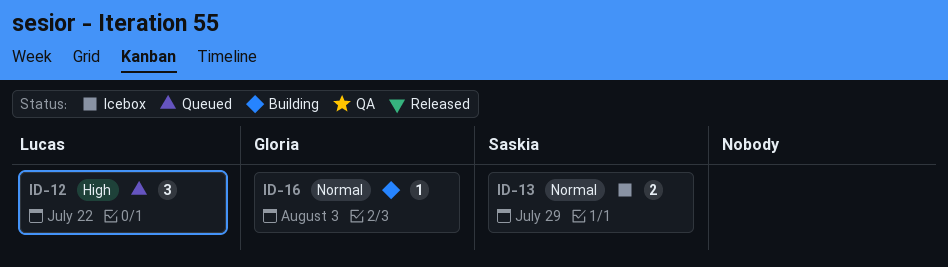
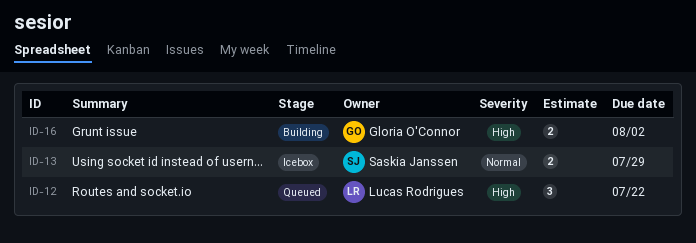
ID-16, priority: Normal -> High
ID-16, estimate: 1 -> 2
ID-16, due: Aug 3 -> Aug 2

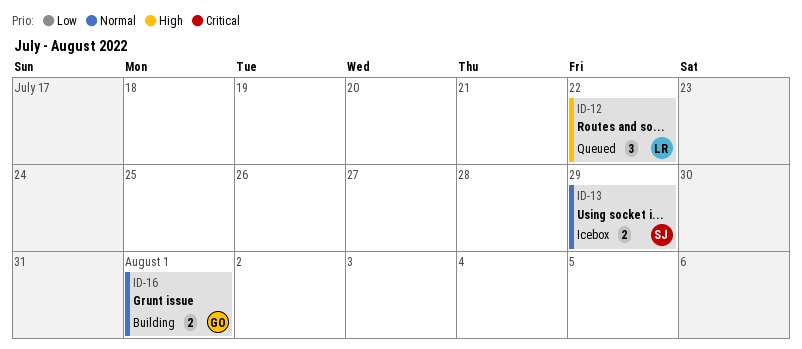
ID-16, priority: High -> Normal
ID-16, due: Aug 2 -> Aug 1

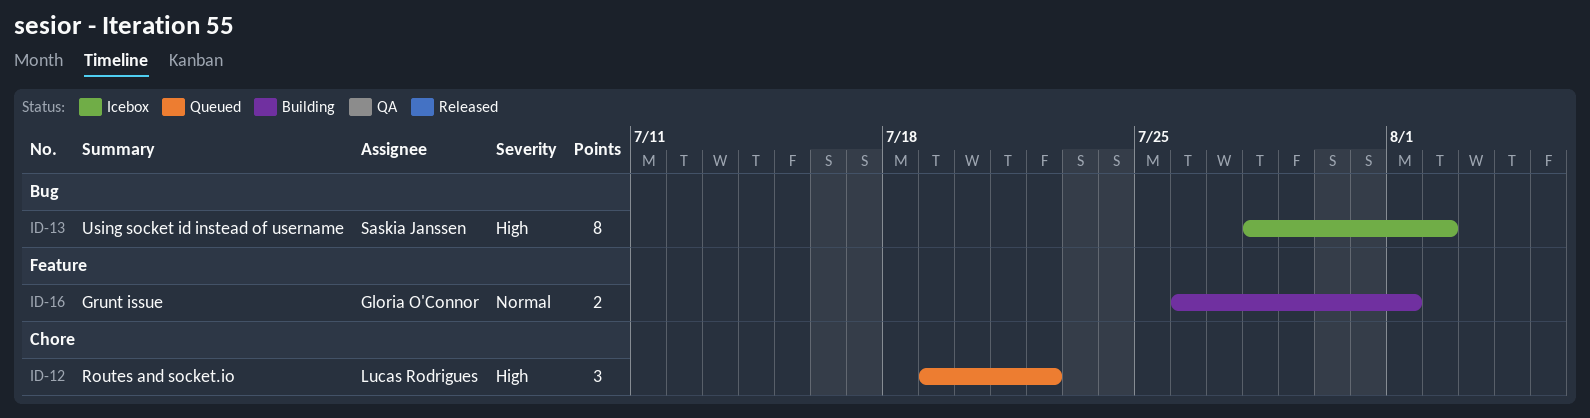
ID-13, priority: Normal -> High
ID-13, estimate: 2 -> 8
ID-13, due: Jul 29 -> Aug 2

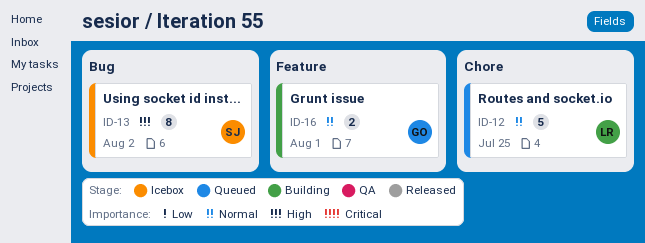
ID-12, priority: High -> Normal
ID-12, estimate: 3 -> 5
ID-12, due: Jul 22 -> Jul 25

